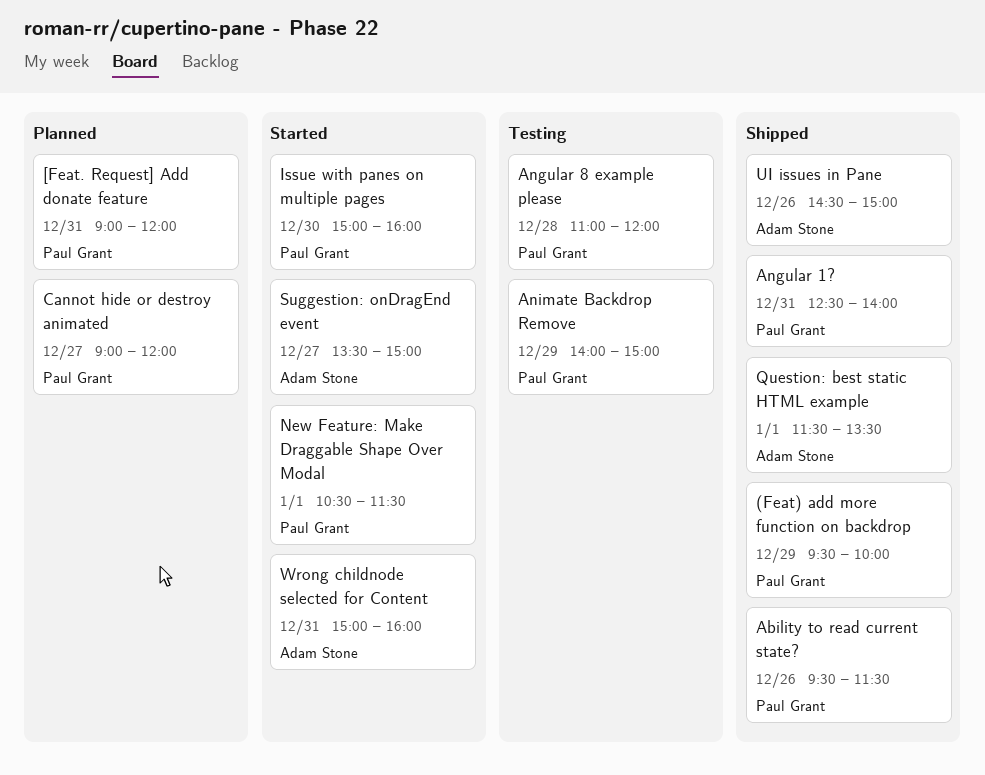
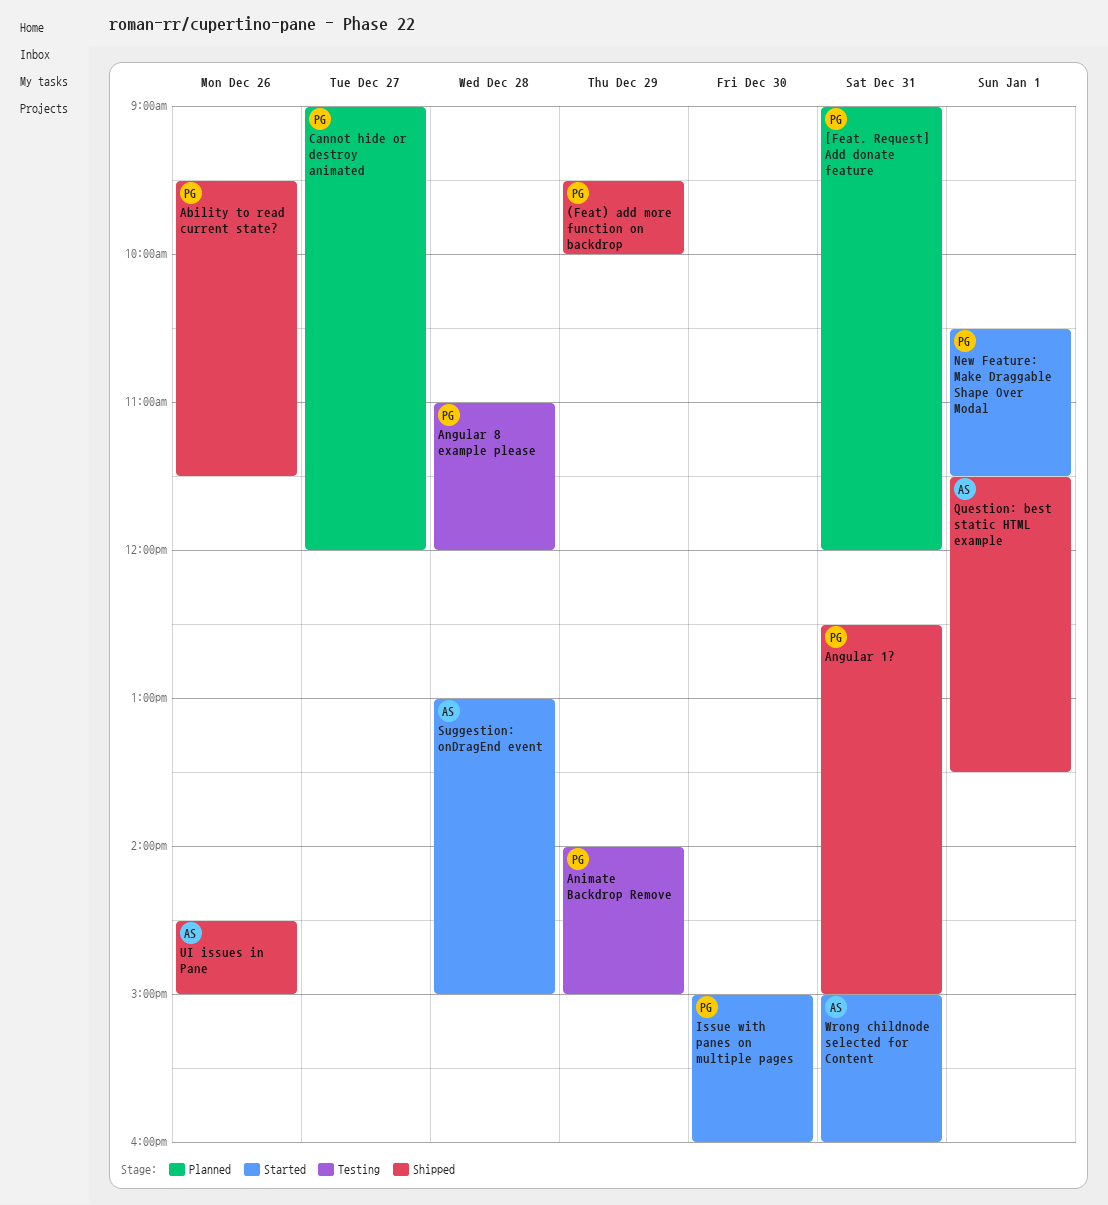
Angular 1?, ends: 14:00 -> 15:00
Suggestion: onDragEnd event, day: Dec 27 -> Dec 28
Suggestion: onDragEnd event, begins: 13:30 -> 13:00

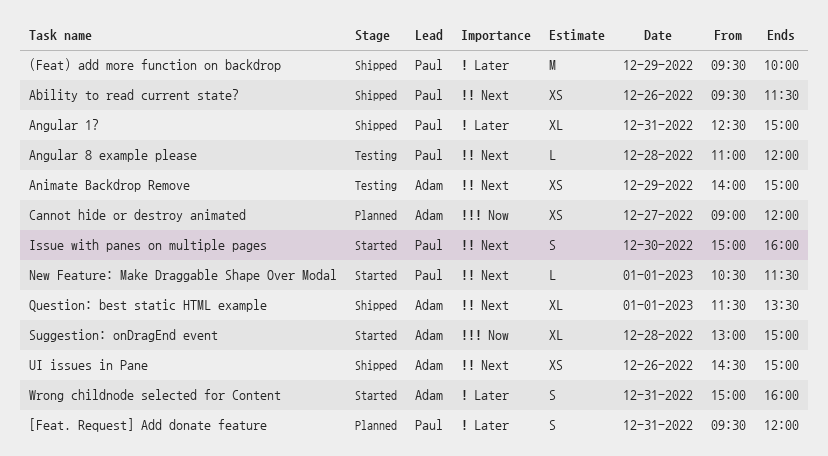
[Feat. Request] Add donate feature, begins: 09:00 -> 09:30
Animate Backdrop Remove, owner: Paul -> Adam
Cannot hide or destroy animated, owner: Paul -> Adam

